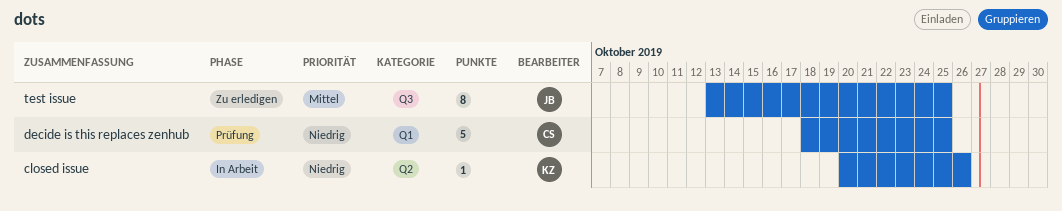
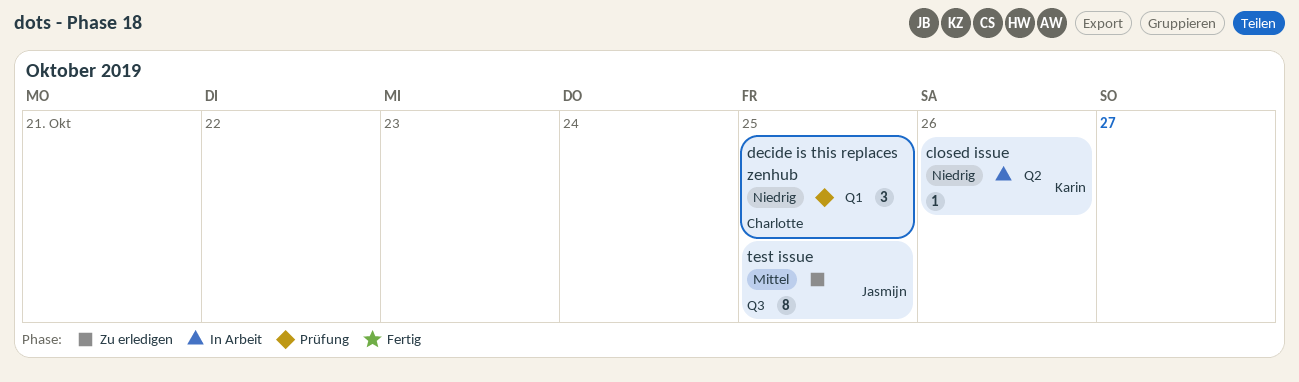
decide is this replaces zenhub, estimate: 5 -> 3

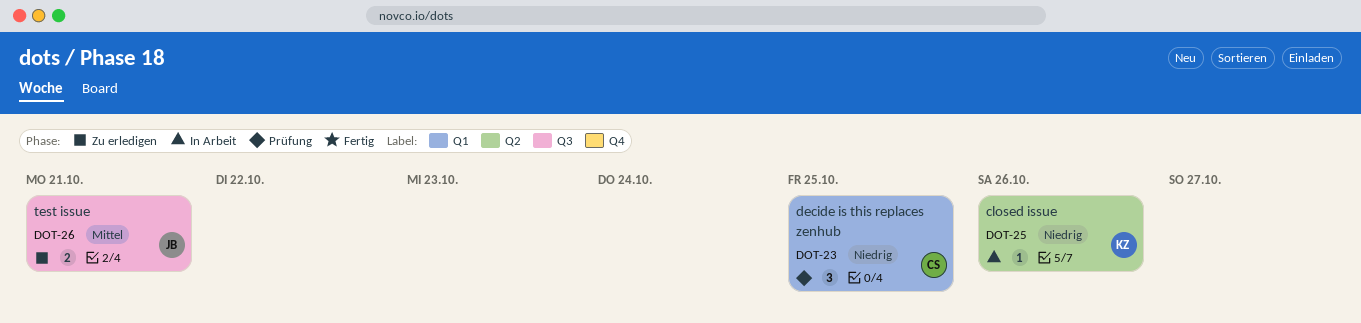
test issue, estimate: 8 -> 2
test issue, due: Oct 25 -> Oct 21

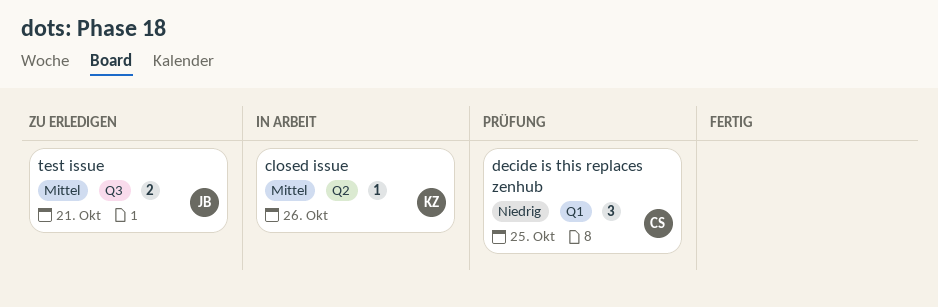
closed issue, priority: Niedrig -> Mittel

